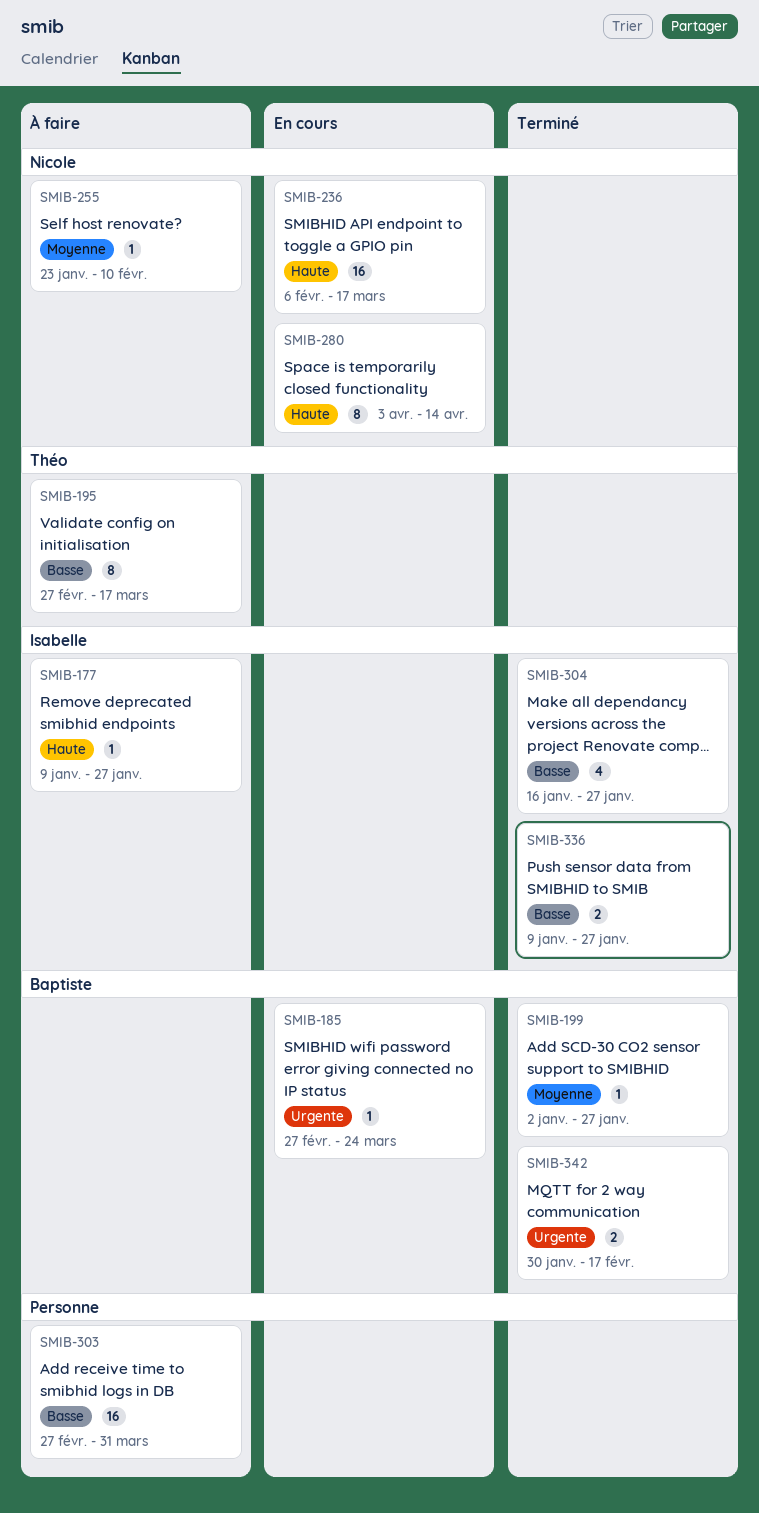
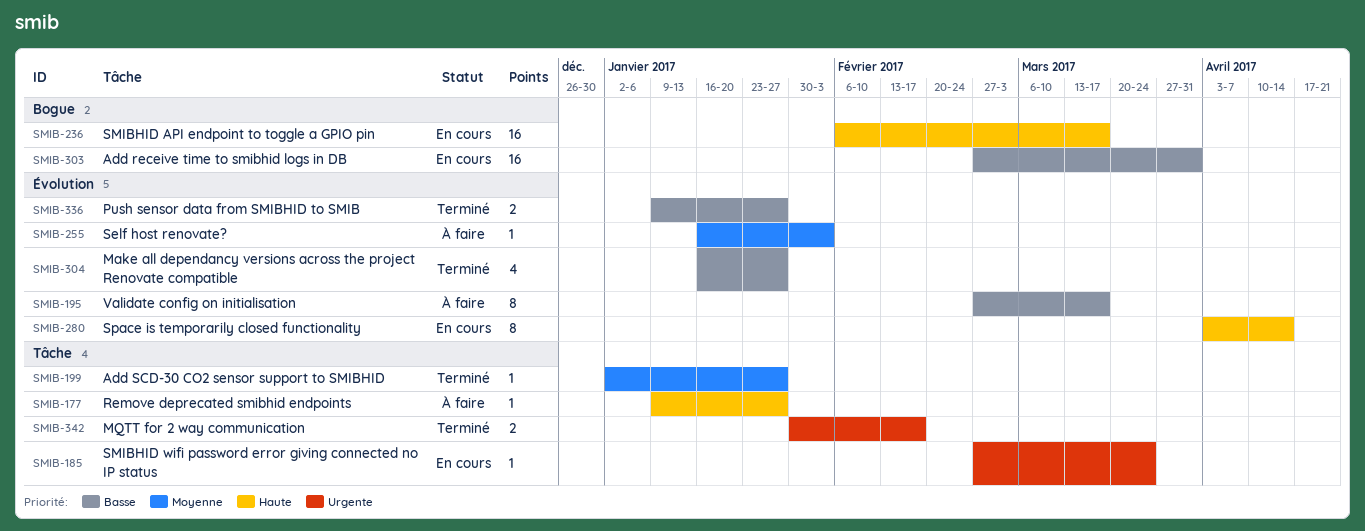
SMIB-255, start: Jan 23 -> Jan 16
SMIB-255, due: Feb 10 -> Feb 3
SMIB-303, status: À faire -> En cours

